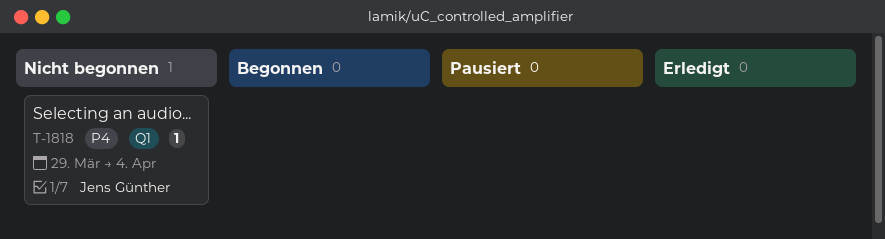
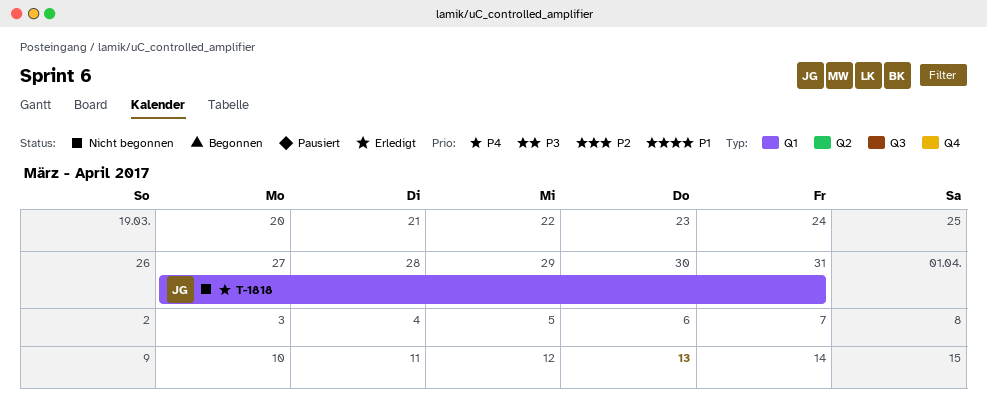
T-1818, start: Mar 29 -> Mar 27
T-1818, due: Apr 4 -> Mar 31

